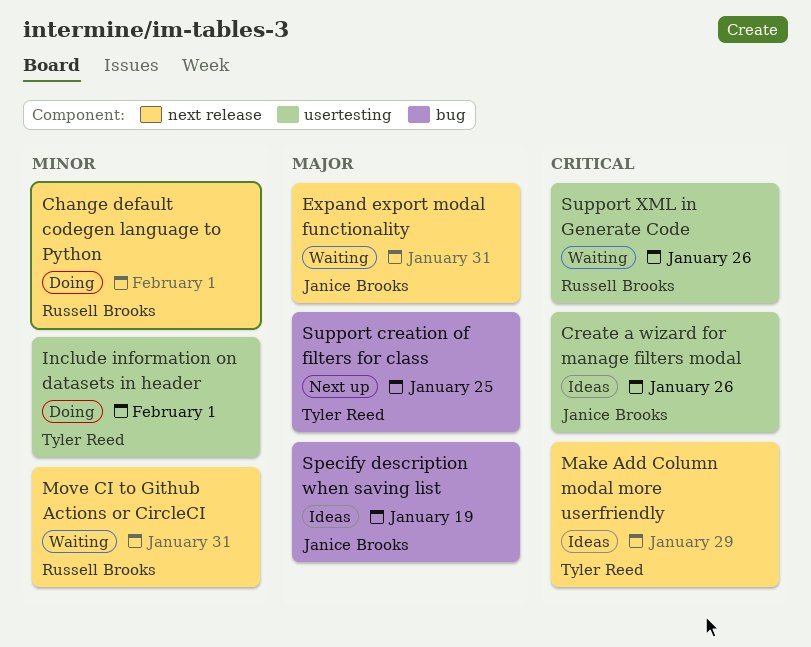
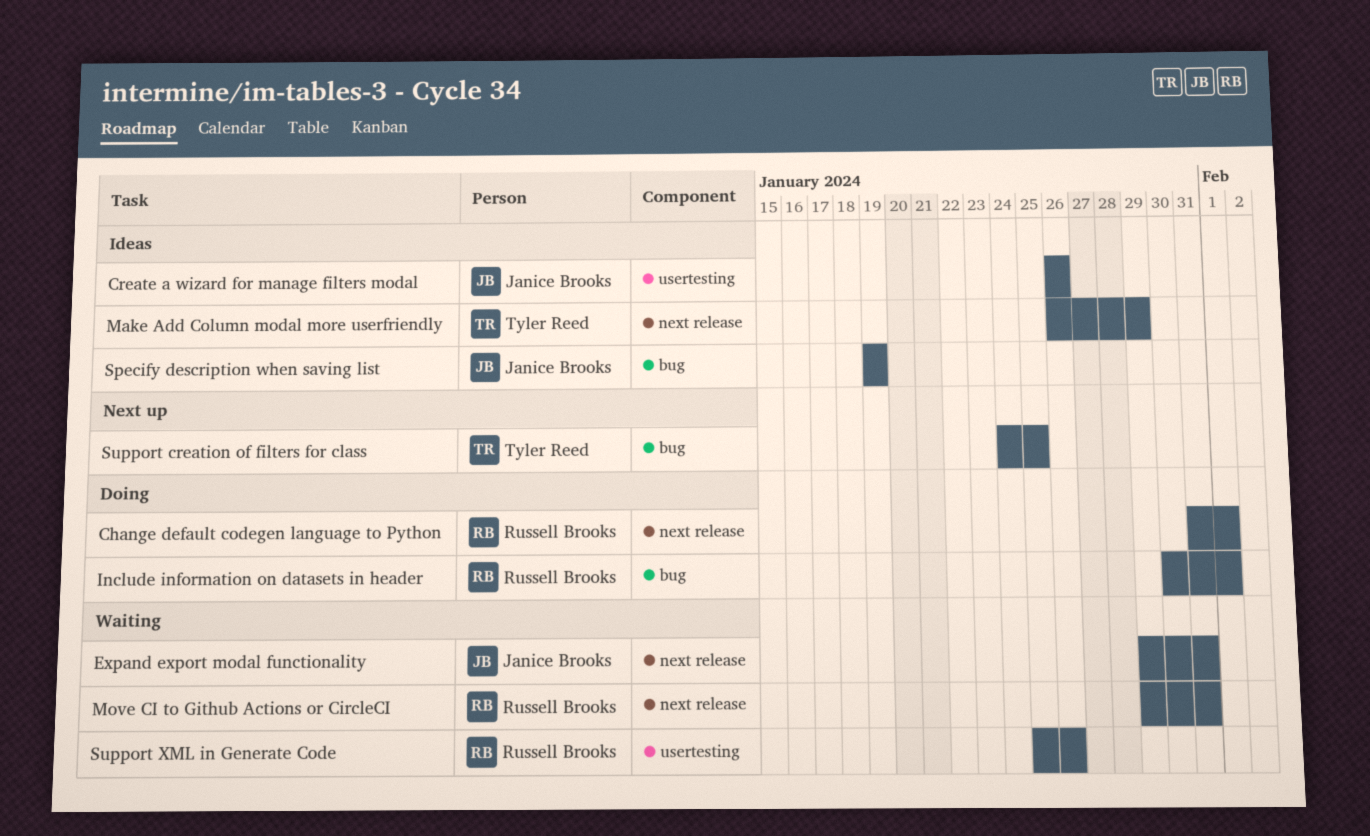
Include information on datasets in header, owner: Tyler Reed -> Russell Brooks
Include information on datasets in header, label: usertesting -> bug

